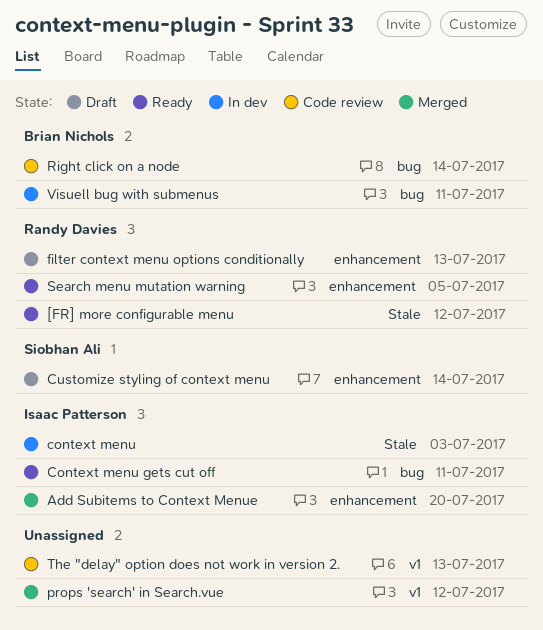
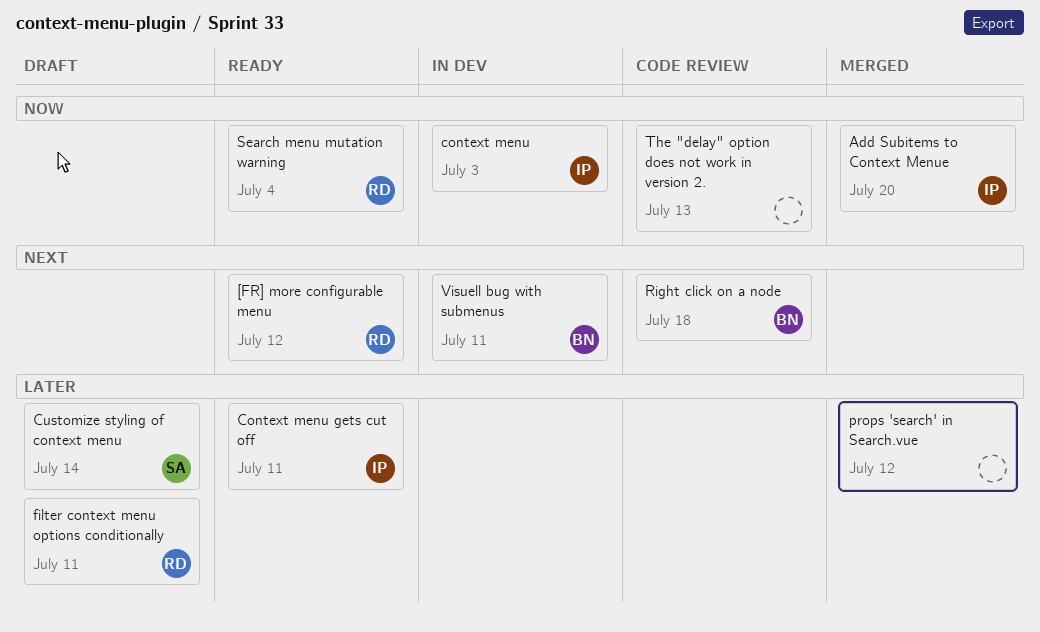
filter context menu options conditionally, due: Jul 13 -> Jul 11
Right click on a node, due: Jul 14 -> Jul 18
Search menu mutation warning, due: Jul 5 -> Jul 4

